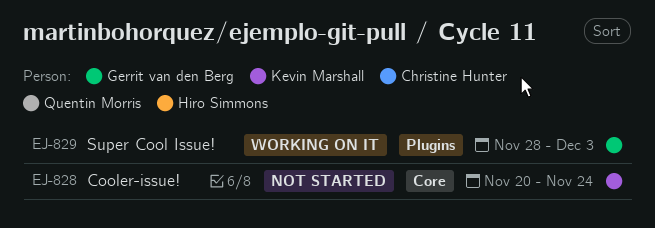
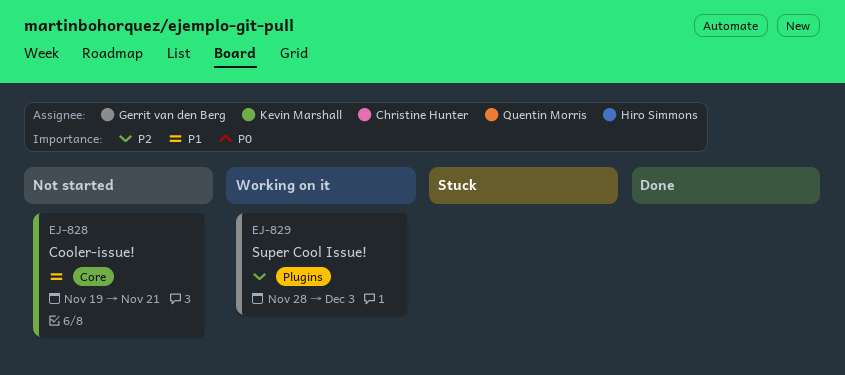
EJ-828, start: Nov 20 -> Nov 19
EJ-828, due: Nov 24 -> Nov 21

